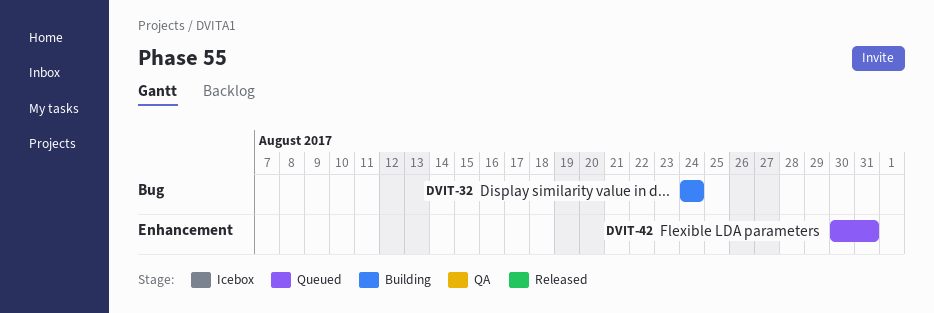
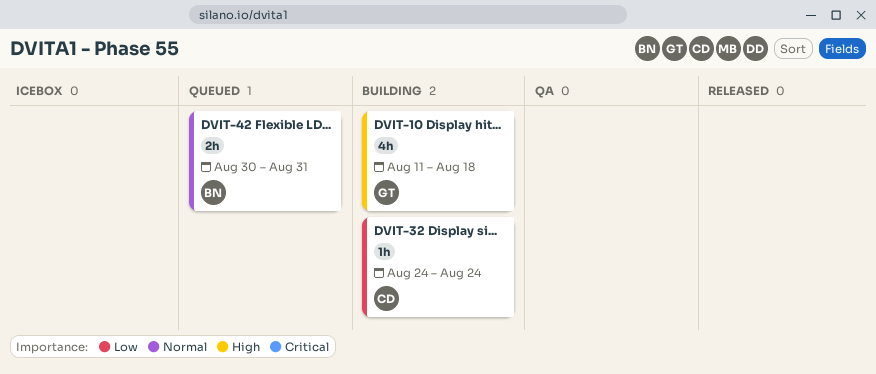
DVIT-10: none -> present

